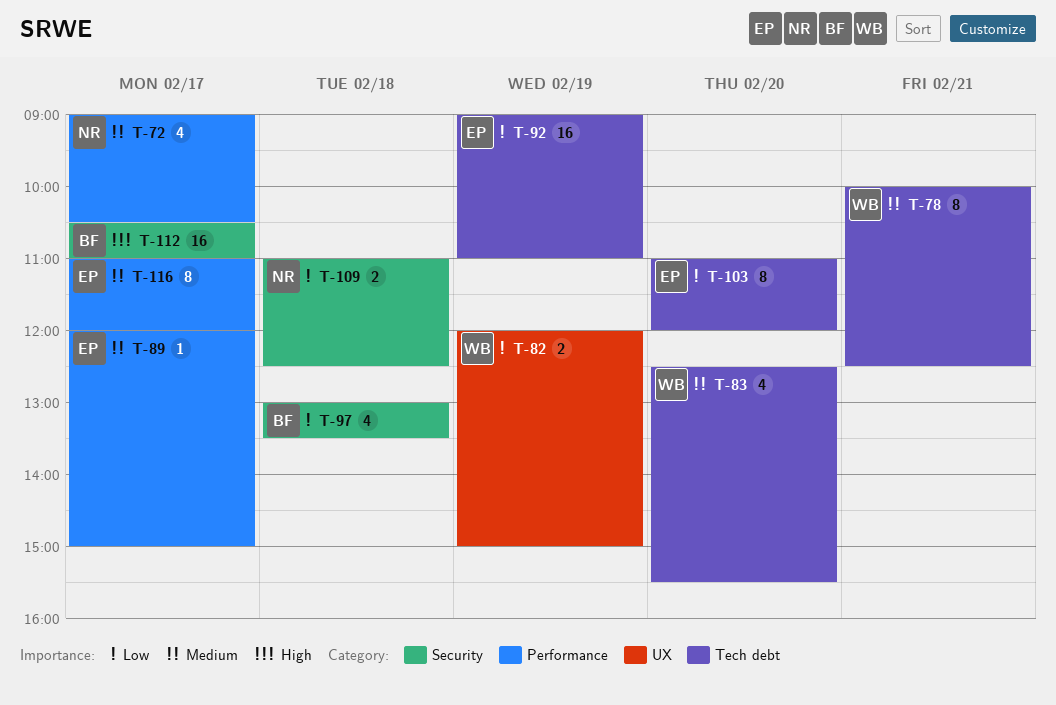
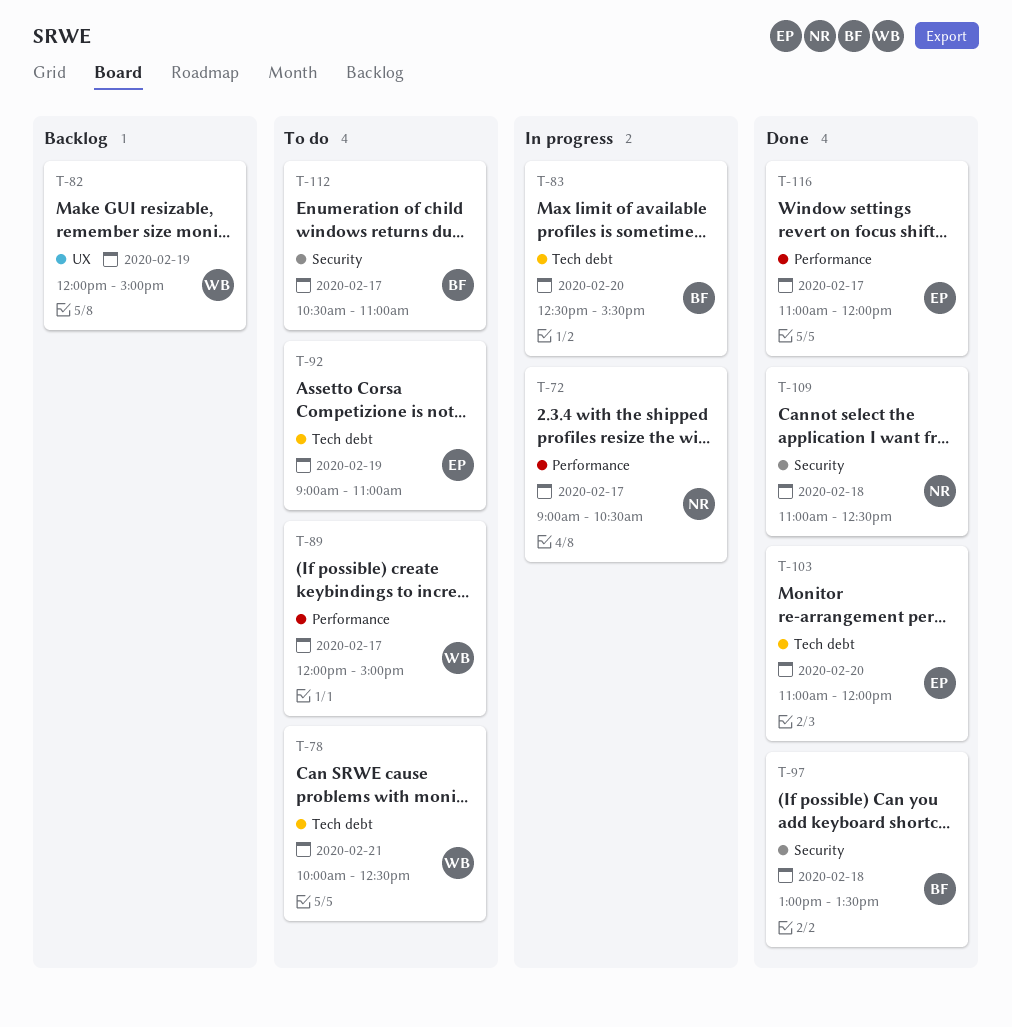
T-83, owner: WB -> BF
T-89, owner: EP -> WB

